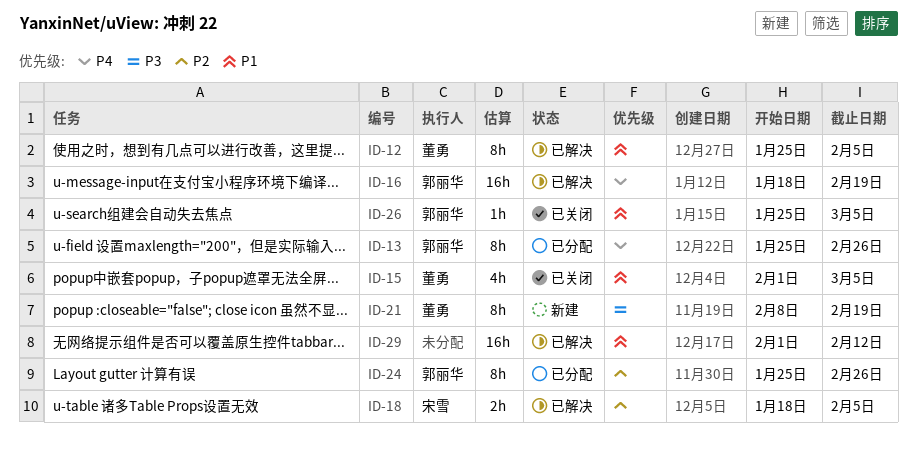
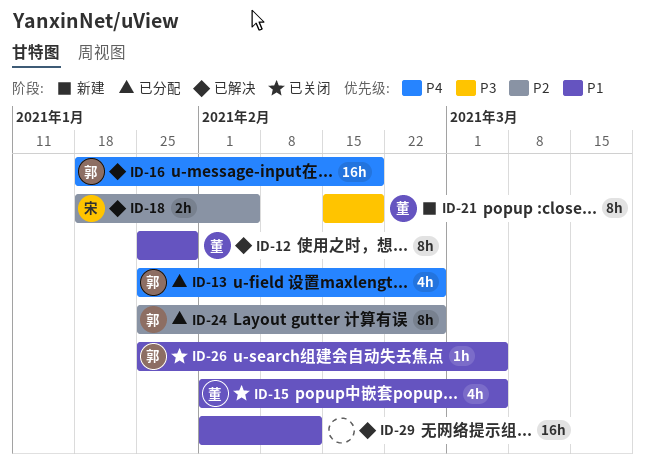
ID-12, due: Feb 5 -> Jan 29
ID-13, estimate: 8h -> 4h
ID-21, start: Feb 8 -> Feb 15

